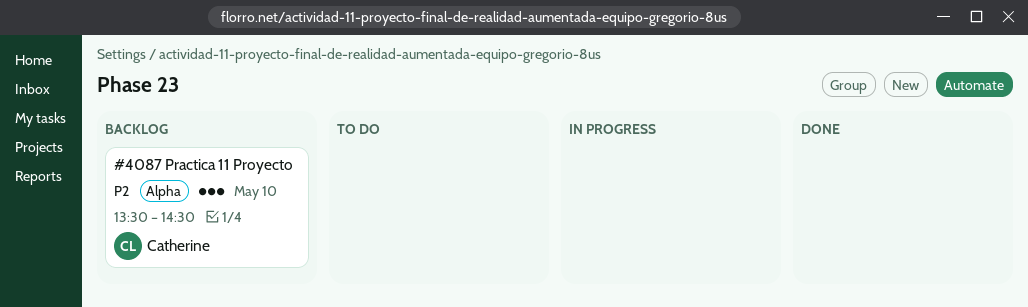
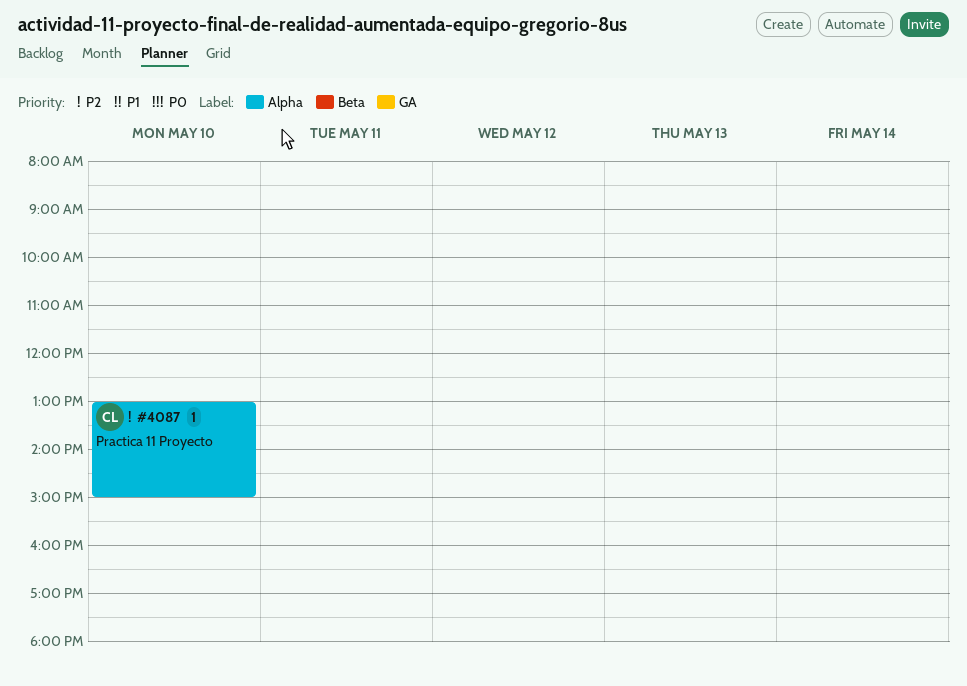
#4087, estimate: 3 -> 1
#4087, begins: 13:30 -> 13:00
#4087, ends: 14:30 -> 15:00

